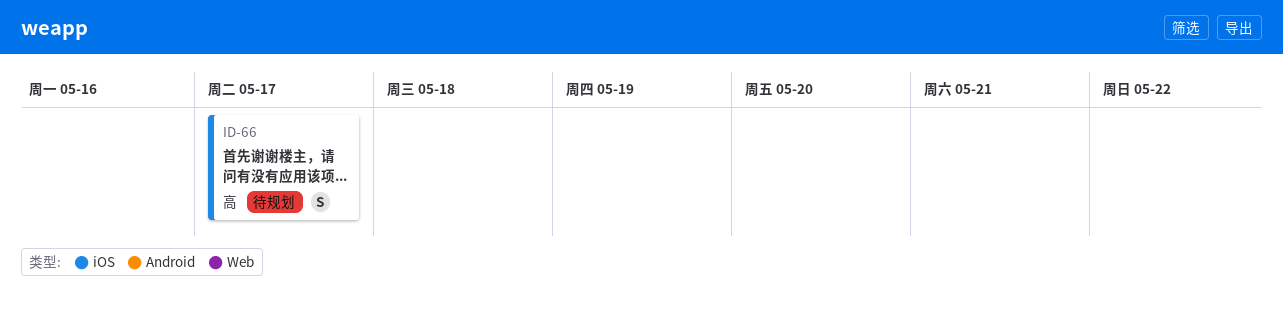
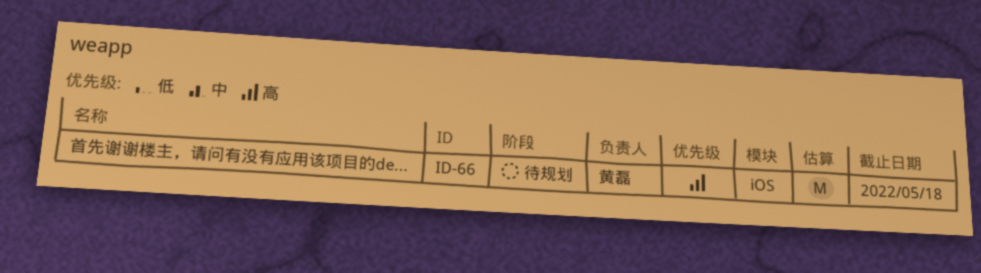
ID-66, estimate: S -> M
ID-66, due: May 17 -> May 18

